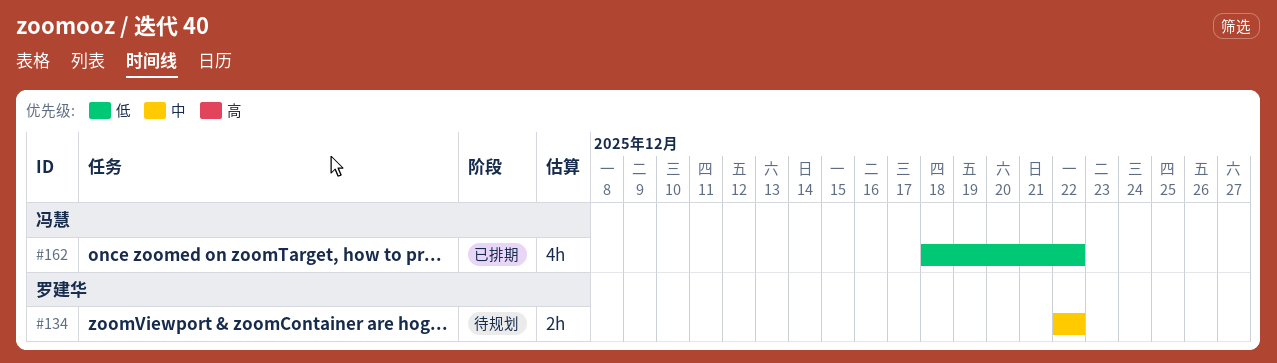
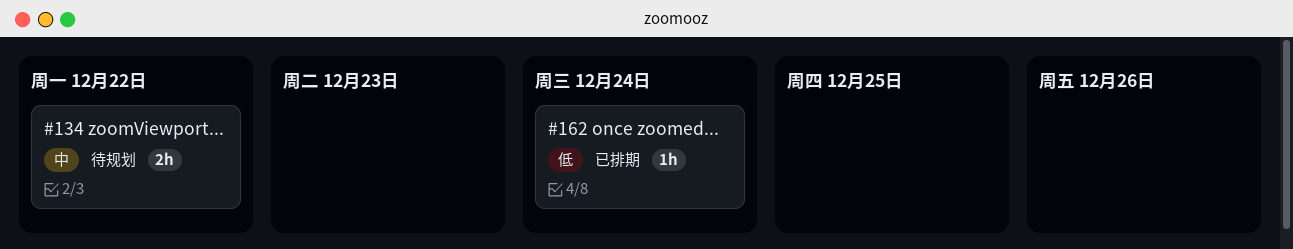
#162, estimate: 4h -> 1h
#162, due: Dec 22 -> Dec 24

